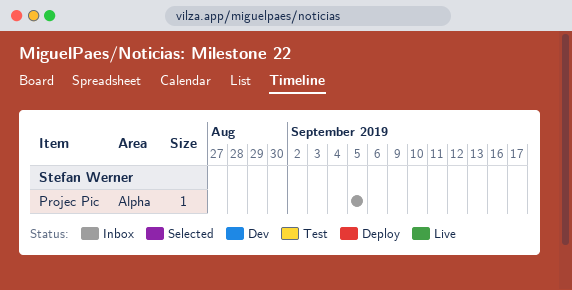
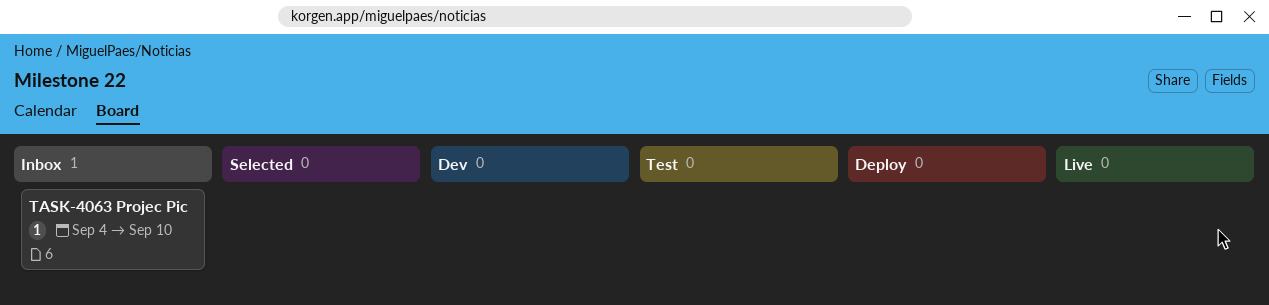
Projec Pic, start: Sep 5 -> Sep 4
Projec Pic, due: Sep 5 -> Sep 10

